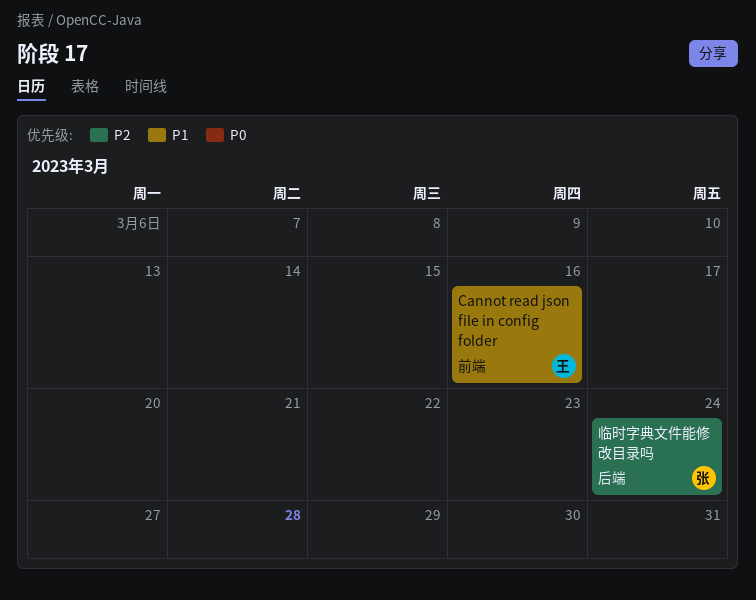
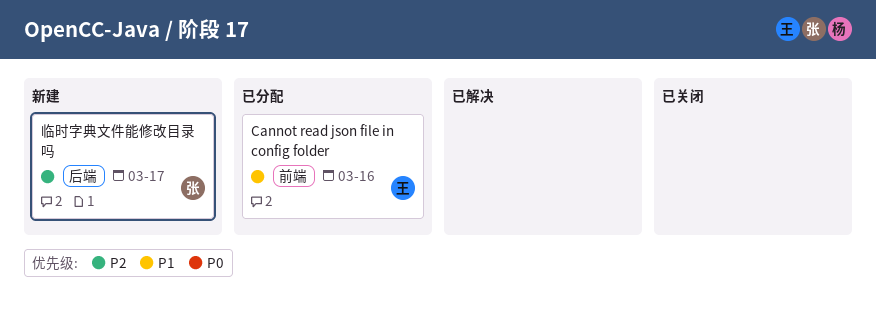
临时字典文件能修改目录吗, due: Mar 24 -> Mar 17

